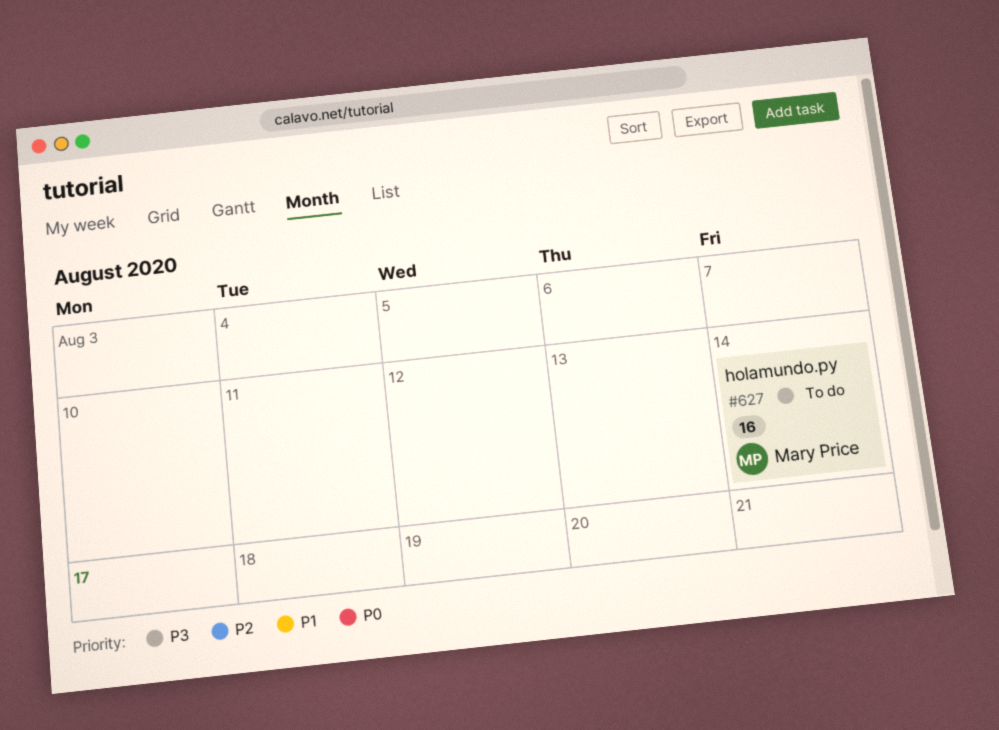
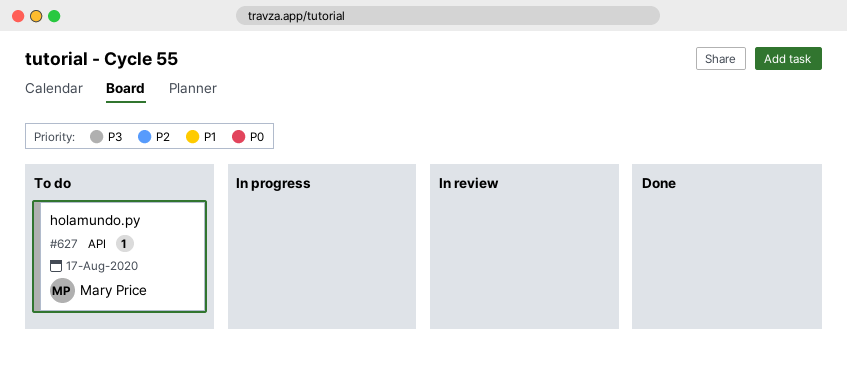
#627, estimate: 16 -> 1
#627, due: Aug 14 -> Aug 17

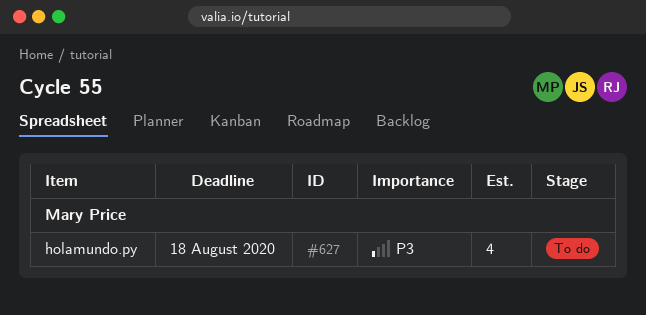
#627, estimate: 1 -> 4
#627, due: Aug 17 -> Aug 18

